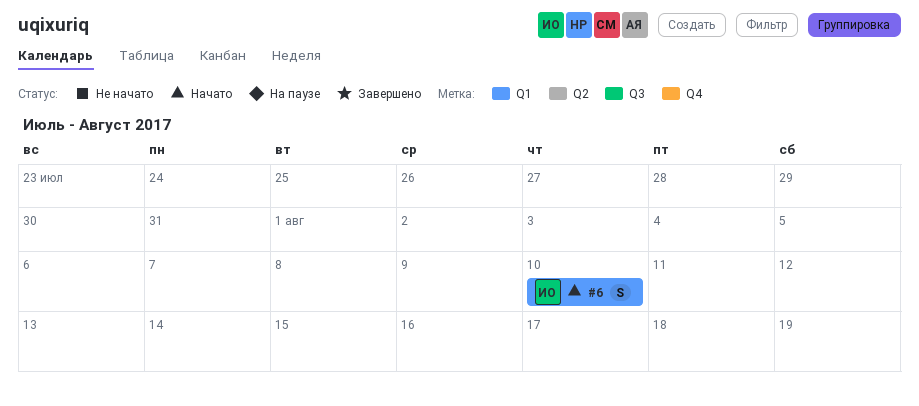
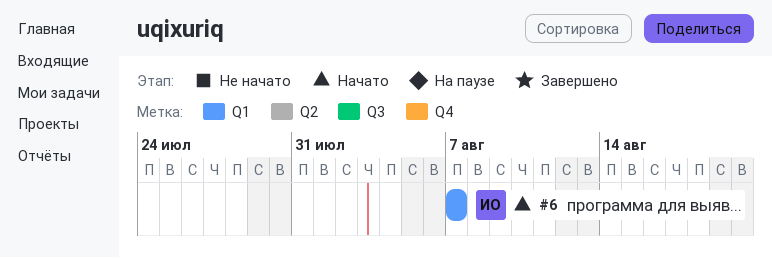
#6, start: Aug 10 -> Aug 7
#6, due: Aug 10 -> Aug 7

